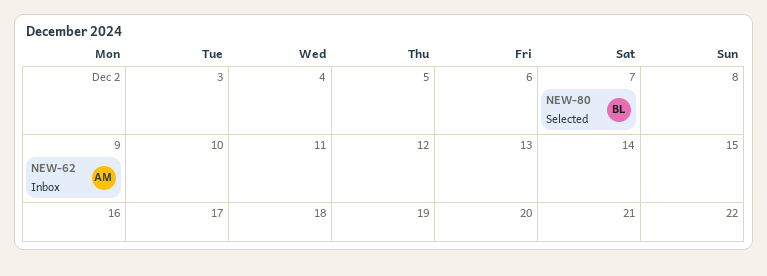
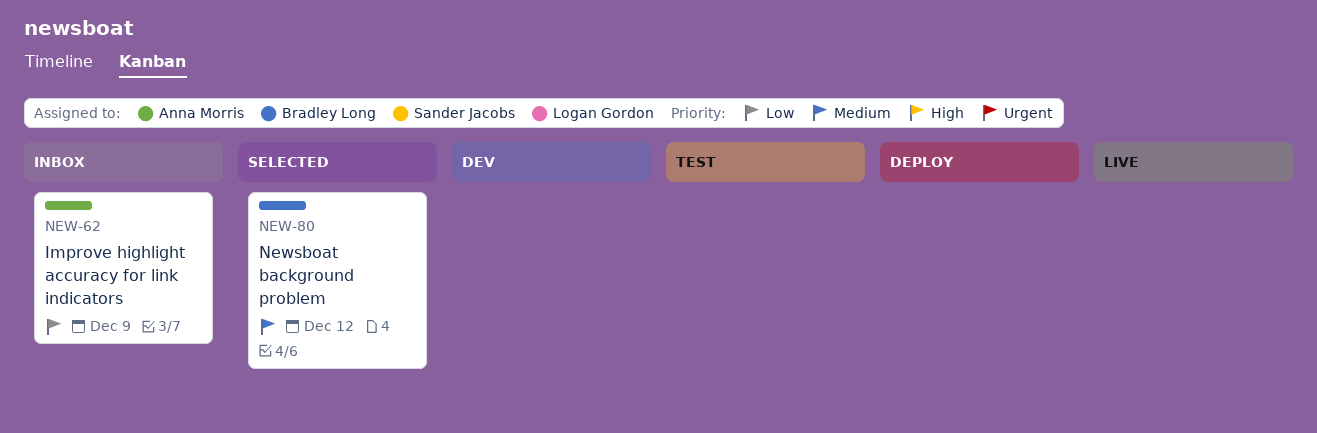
NEW-80, due: Dec 7 -> Dec 12

